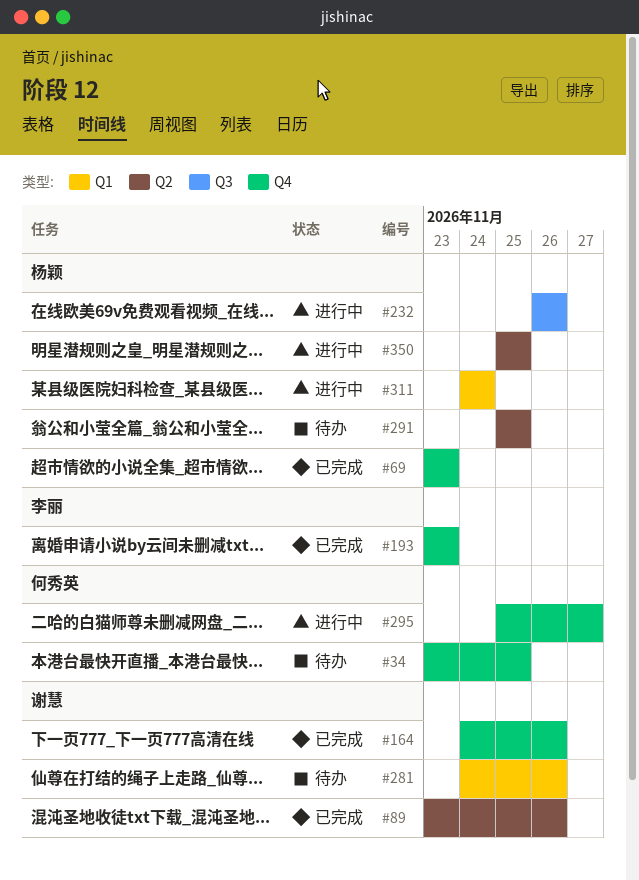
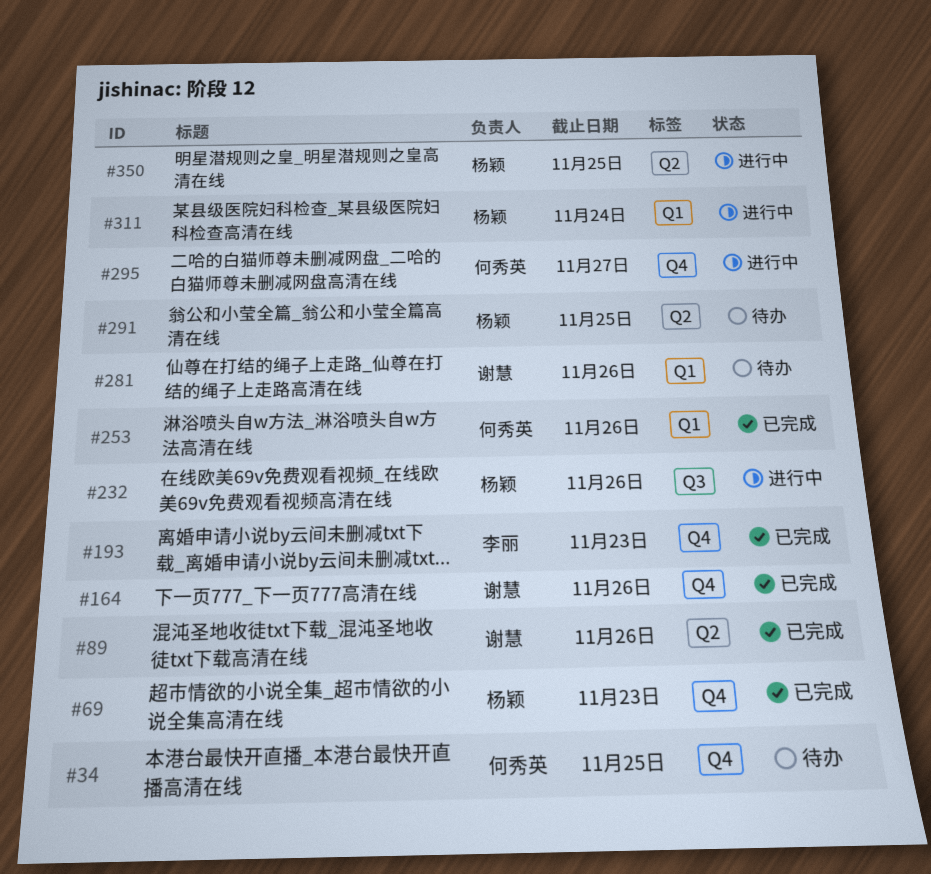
#253: none -> present

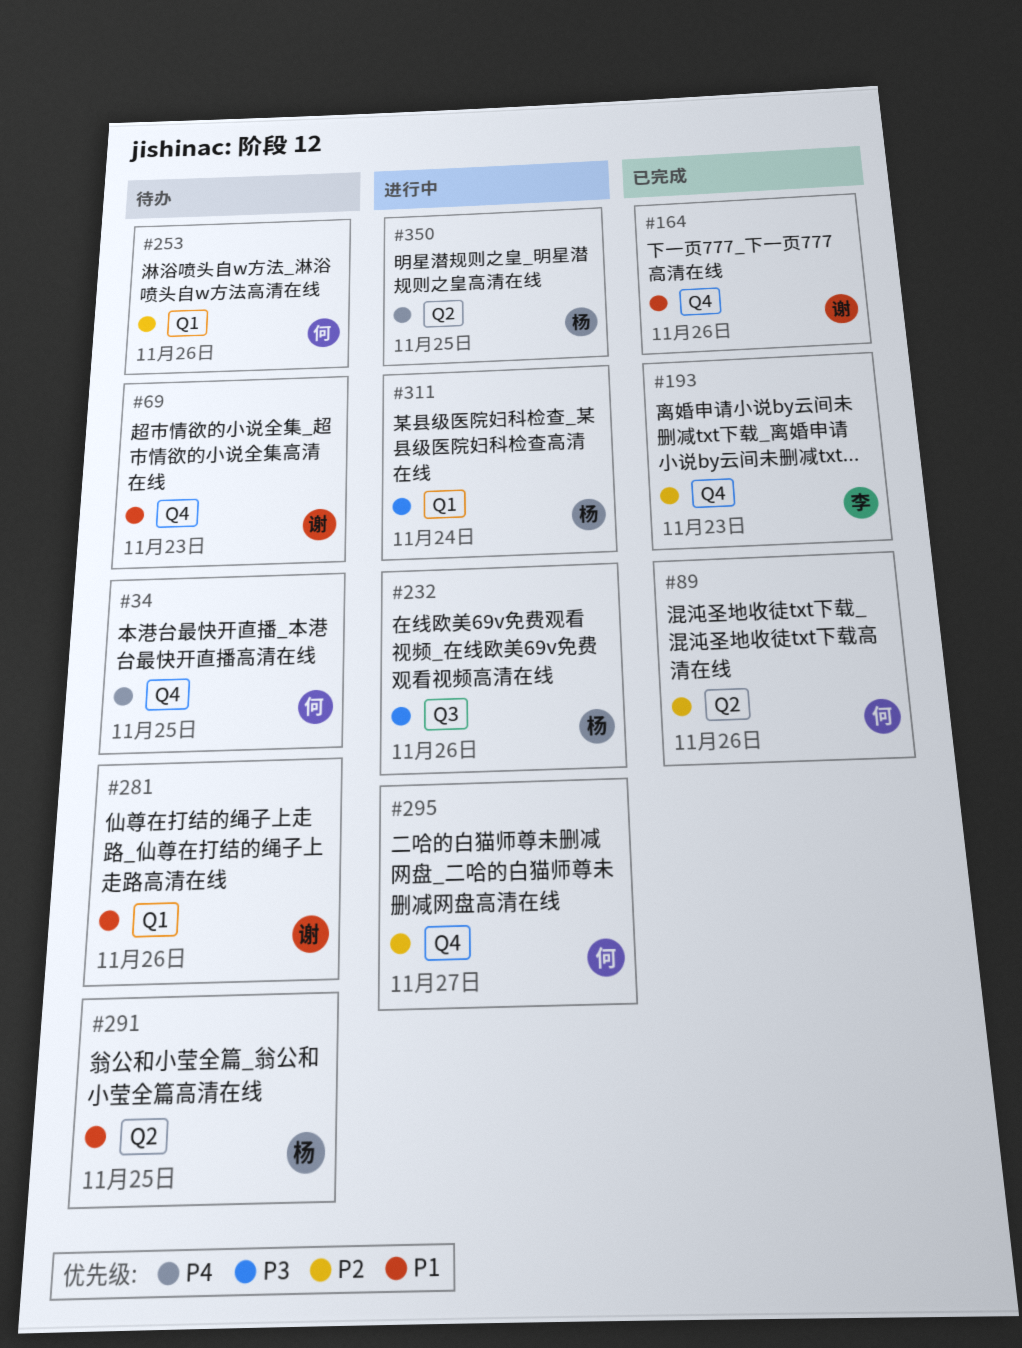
#69, status: 已完成 -> 待办
#69, owner: 杨颖 -> 谢慧
#89, owner: 谢慧 -> 何秀英
#253, status: 已完成 -> 待办

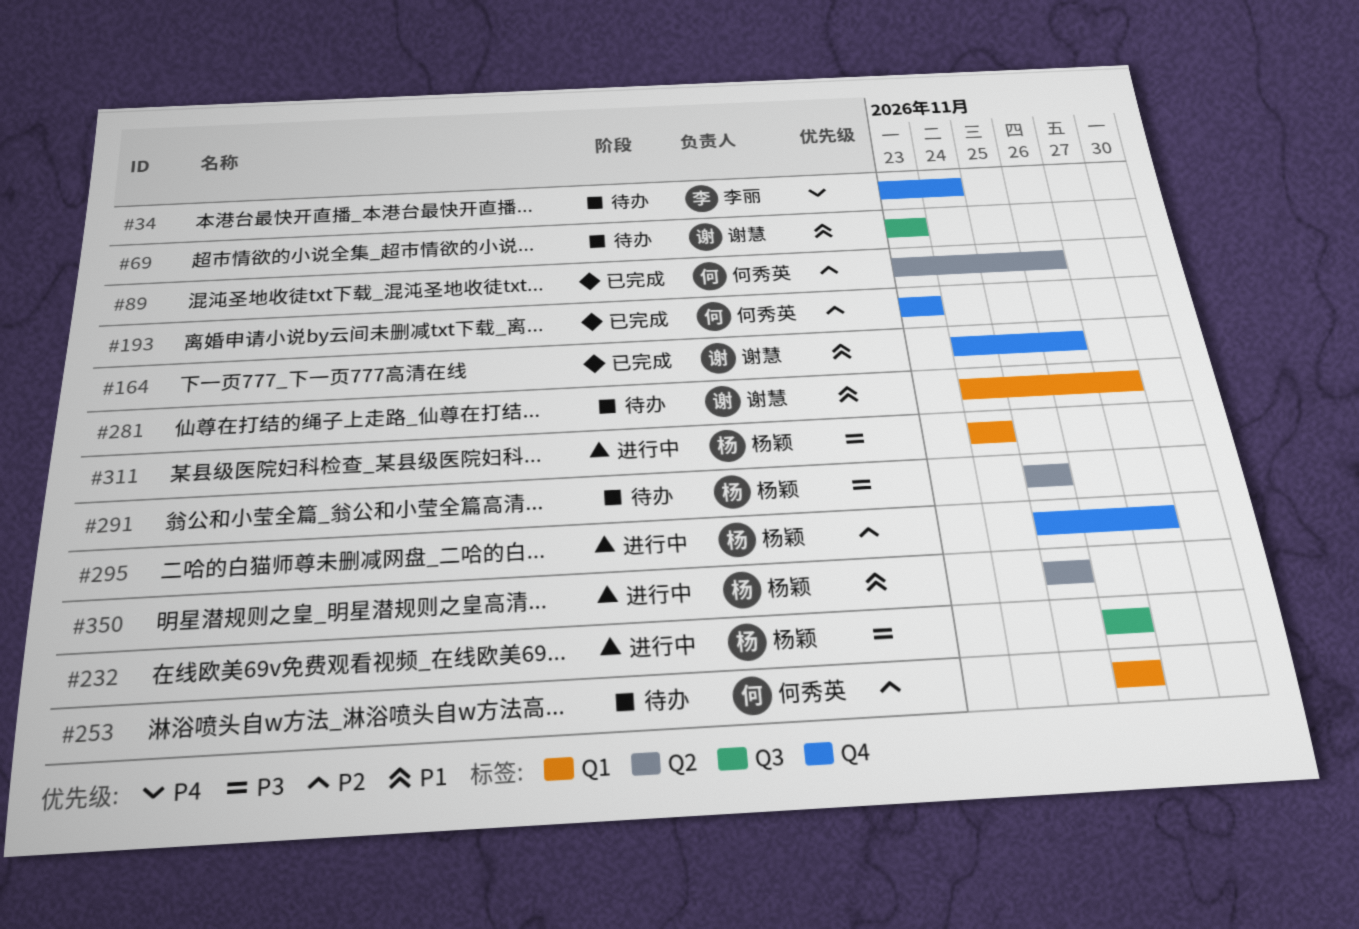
#34, owner: 何秀英 -> 李丽
#34, due: Nov 25 -> Nov 24
#69, label: Q4 -> Q3
#193, owner: 李丽 -> 何秀英
#281, due: Nov 26 -> Nov 27
#291, priority: P1 -> P3
#295, owner: 何秀英 -> 杨颖
#350, priority: P4 -> P1

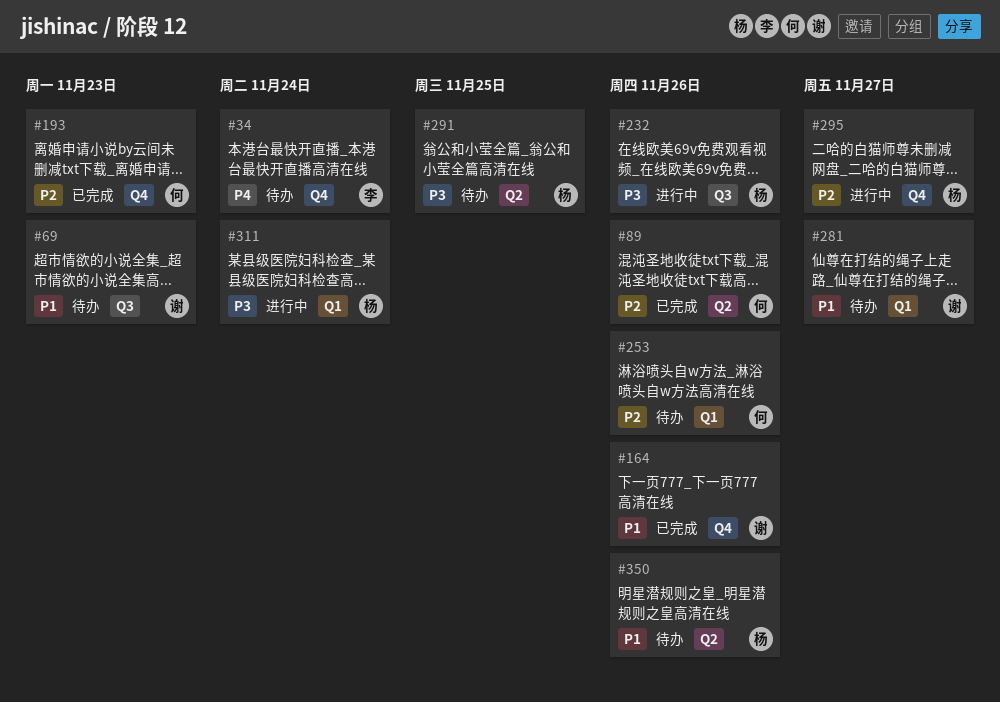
#350, status: 进行中 -> 待办
#350, due: Nov 25 -> Nov 26

